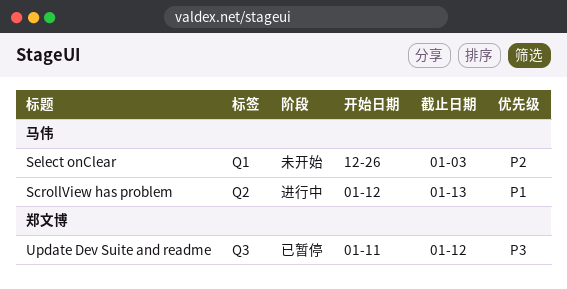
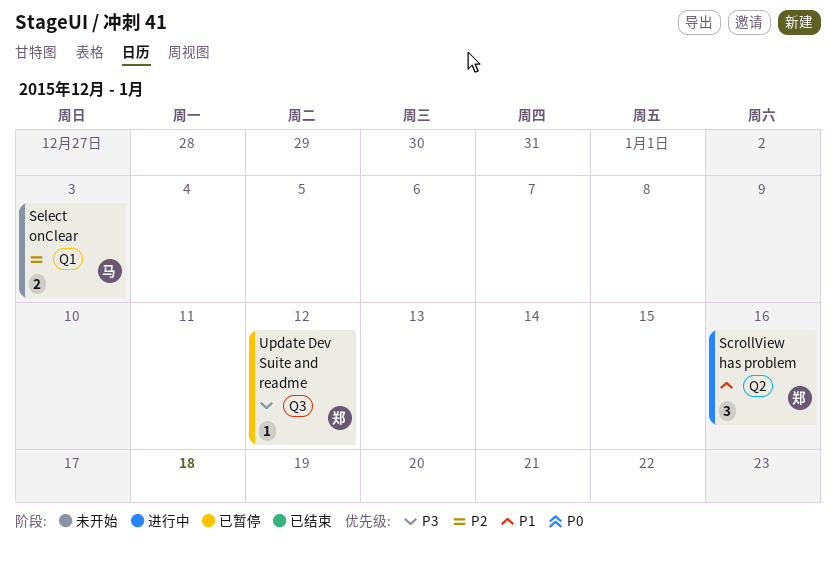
ScrollView has problem, owner: 马伟 -> 郑文博
ScrollView has problem, due: Jan 13 -> Jan 16

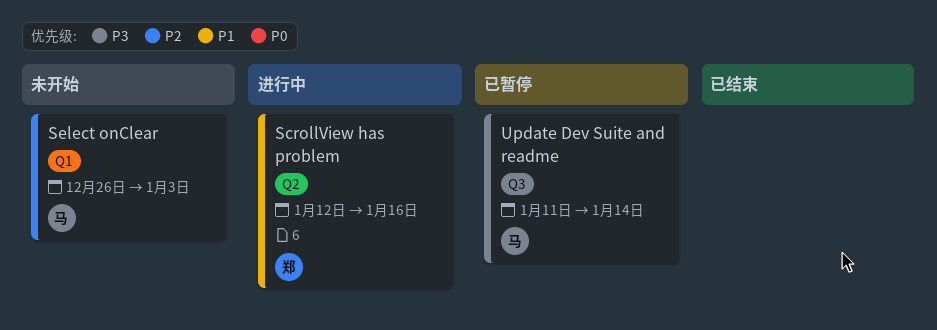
Update Dev Suite and readme, owner: 郑 -> 马
Update Dev Suite and readme, due: Jan 12 -> Jan 14

